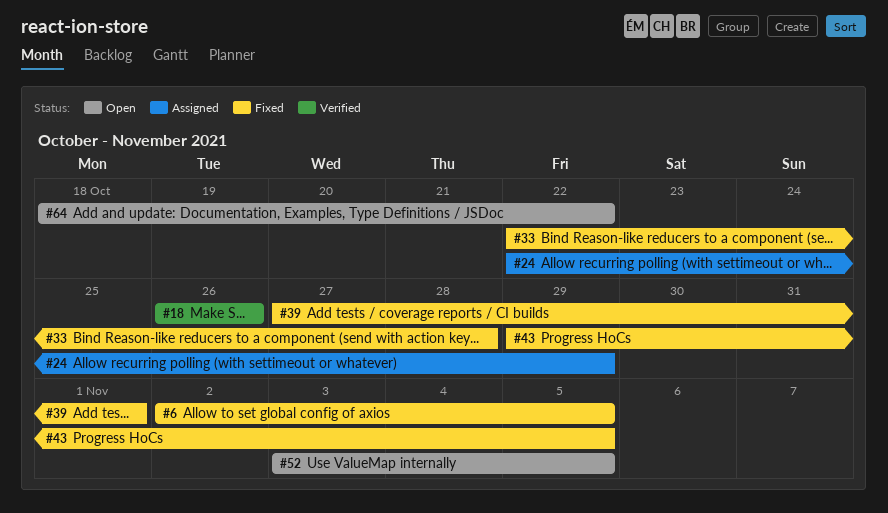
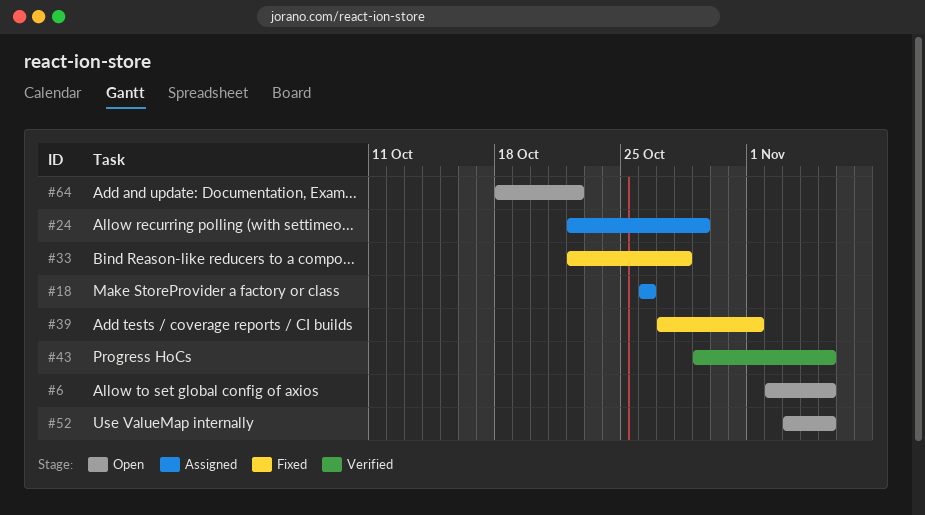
#6, status: Fixed -> Open
#18, status: Verified -> Assigned
#43, status: Fixed -> Verified

